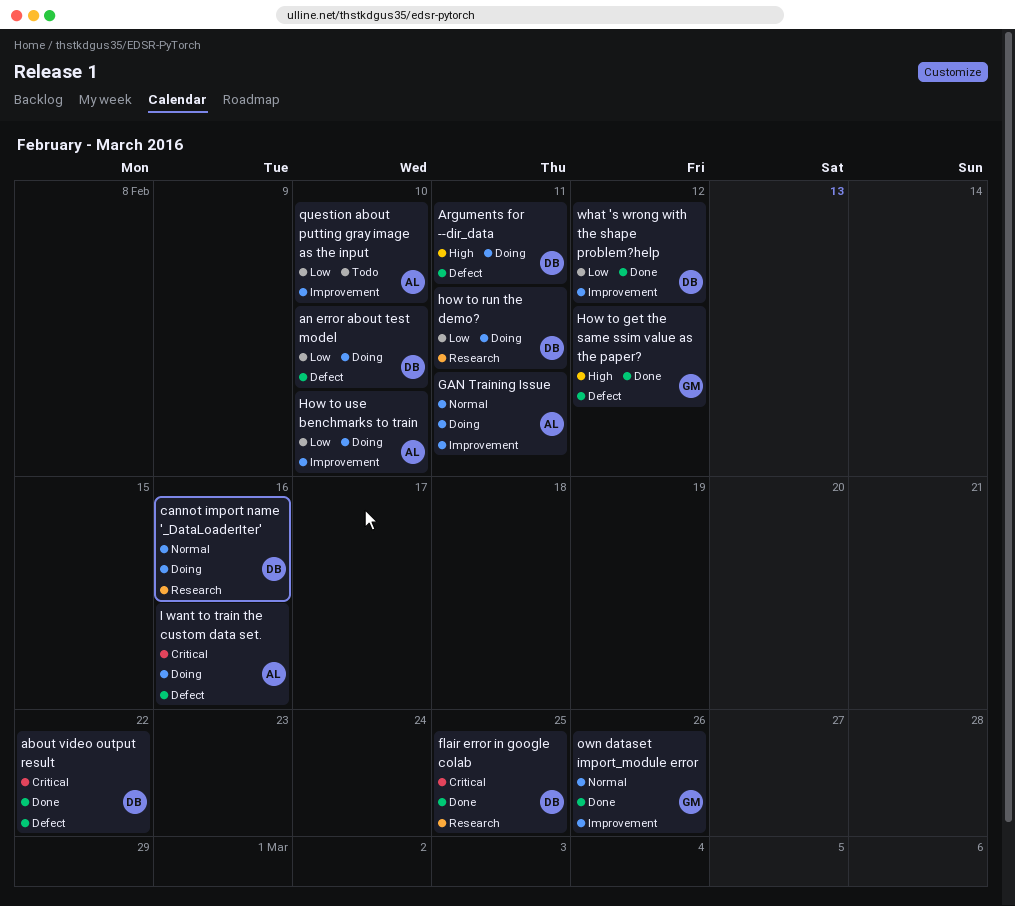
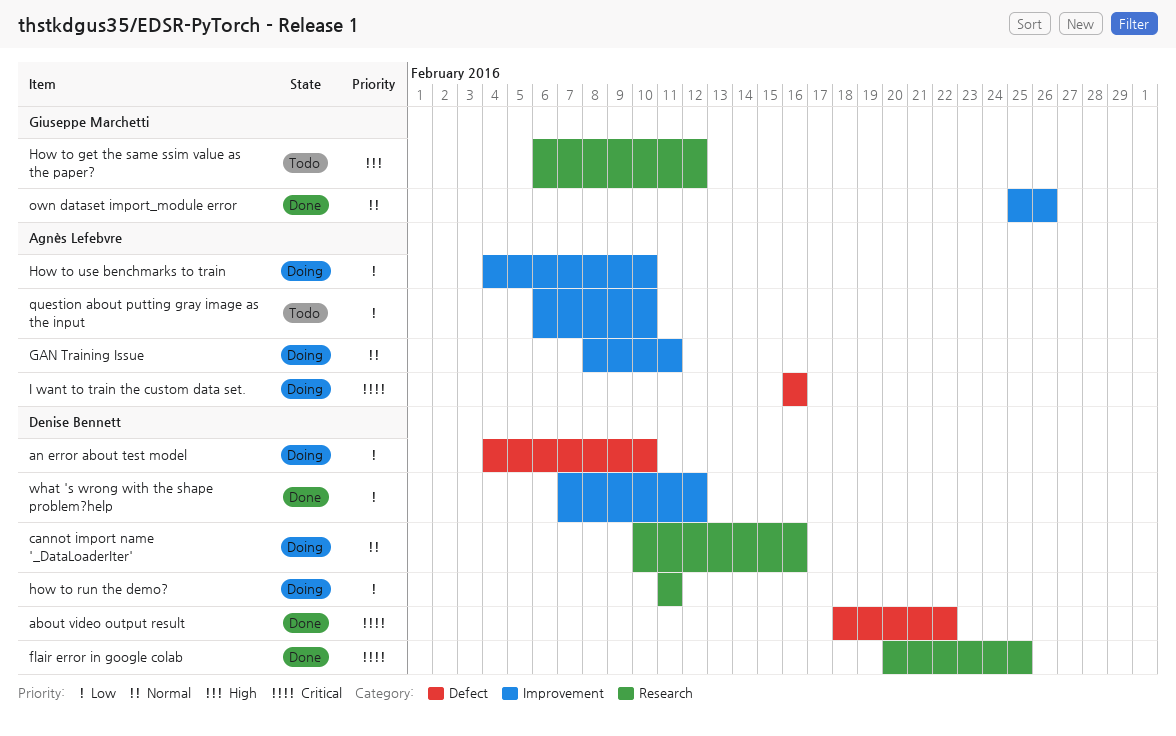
Arguments for --dir_data: present -> none
How to get the same ssim value as the paper?, status: Done -> Todo
How to get the same ssim value as the paper?, label: Defect -> Research

